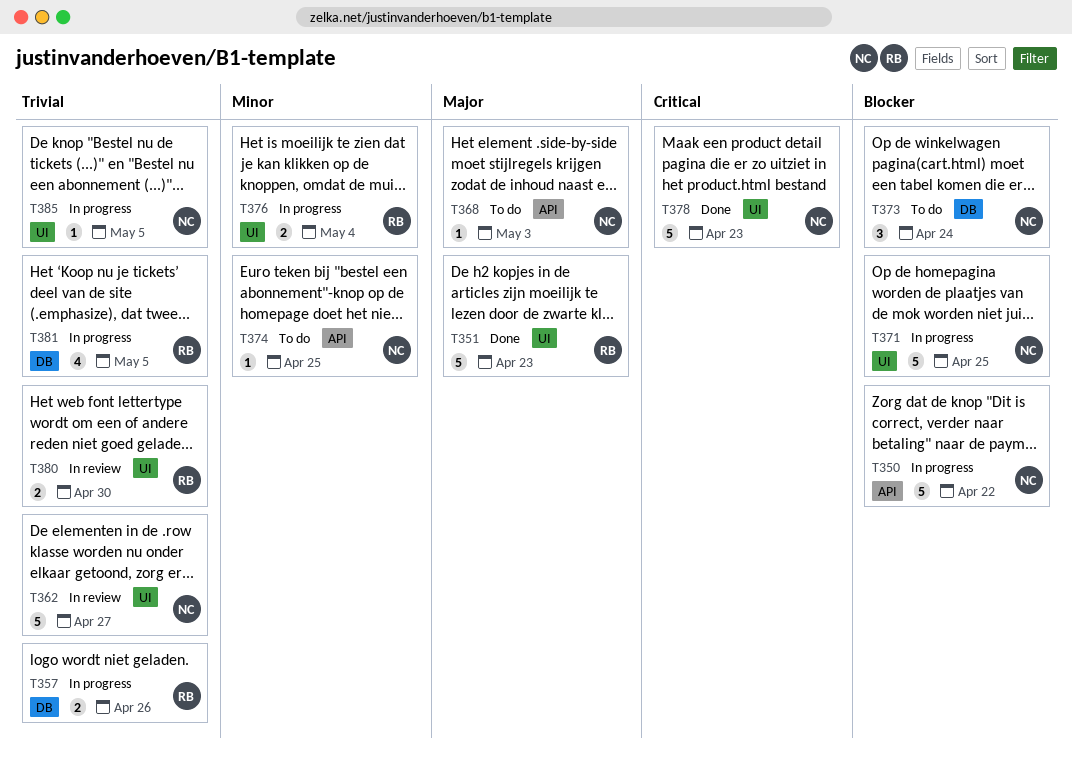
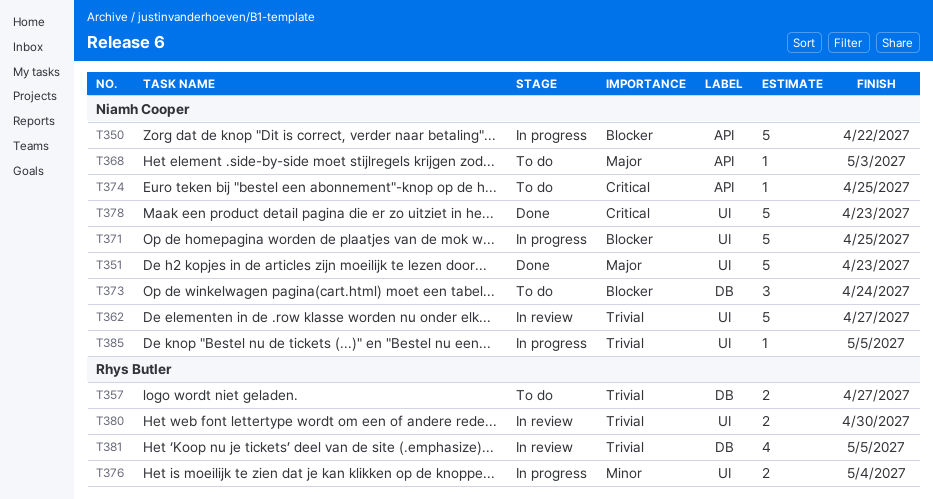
T351, owner: Rhys Butler -> Niamh Cooper
T357, status: In progress -> To do
T357, due: Apr 26 -> Apr 27
T374, priority: Minor -> Critical
T381, status: In progress -> In review

